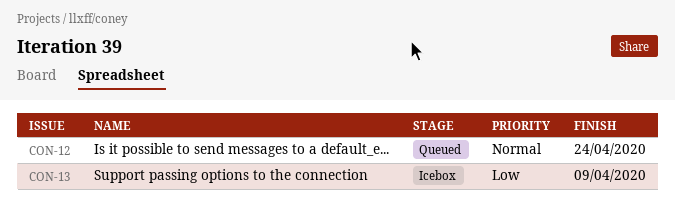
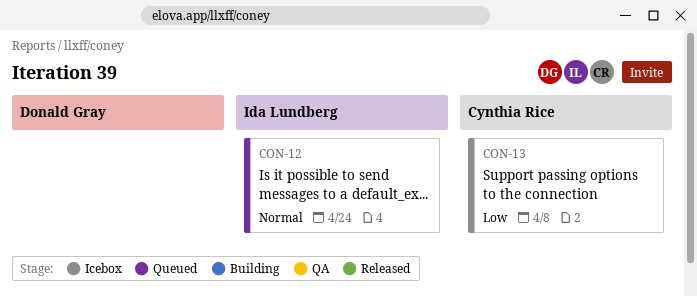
CON-13, due: Apr 9 -> Apr 8

